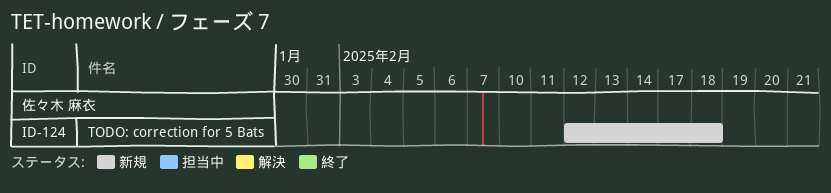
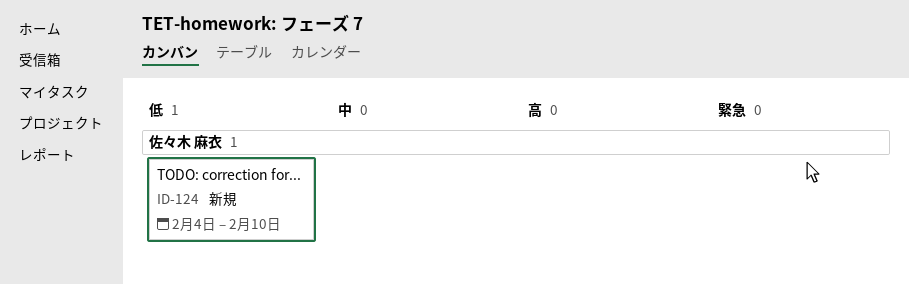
ID-124, start: Feb 12 -> Feb 4
ID-124, due: Feb 18 -> Feb 10

